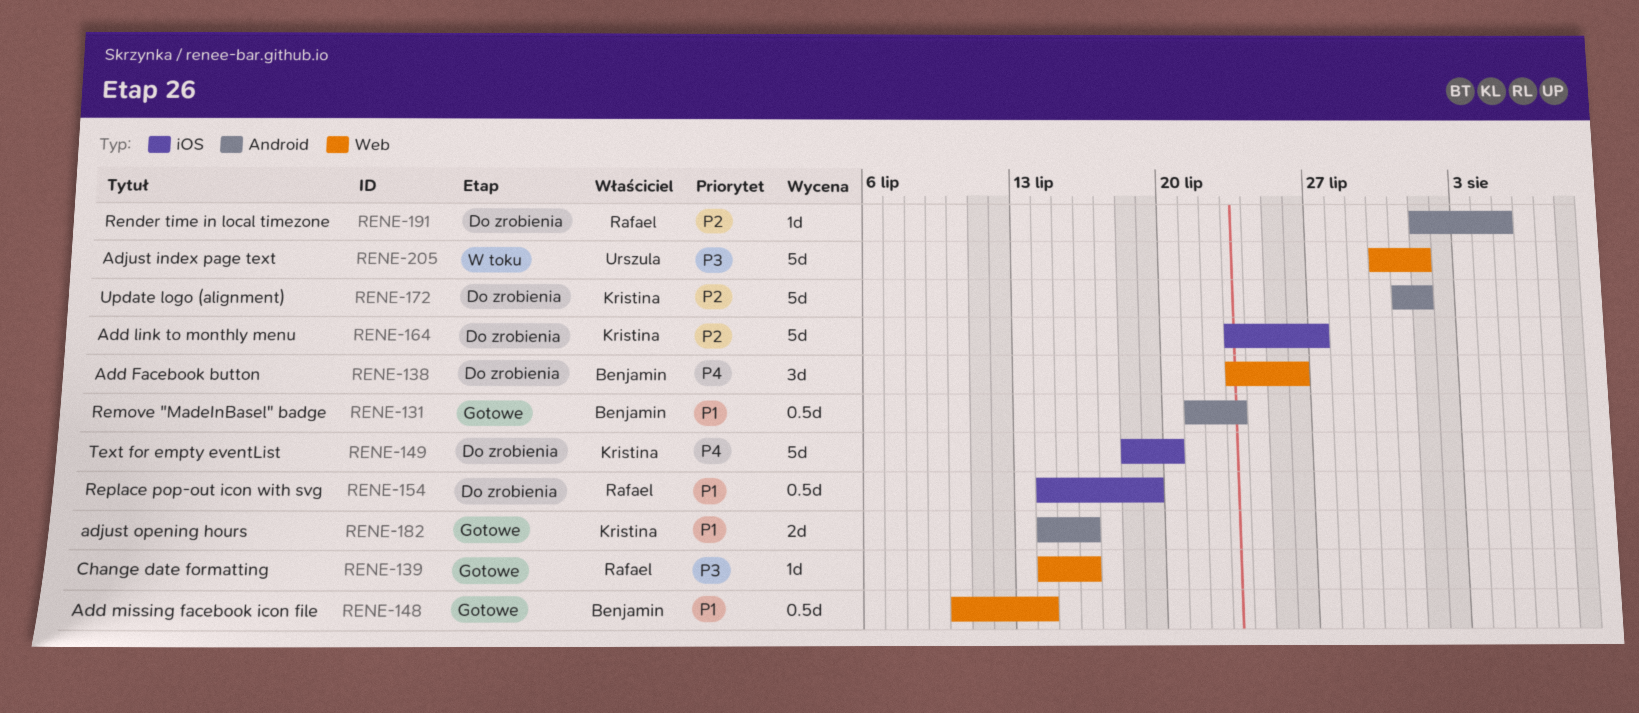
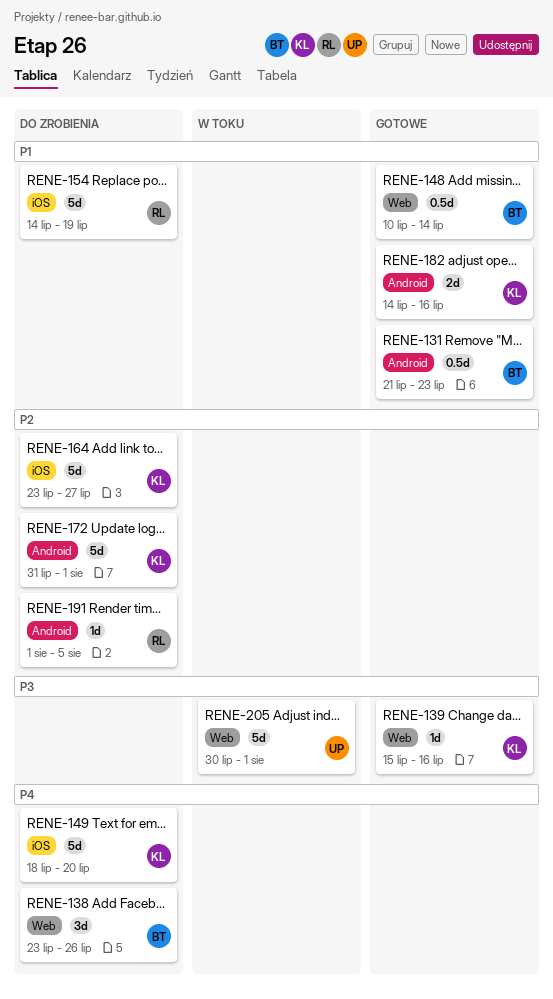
RENE-139, owner: Rafael -> Kristina
RENE-139, start: Jul 14 -> Jul 15
RENE-154, estimate: 0.5d -> 5d

